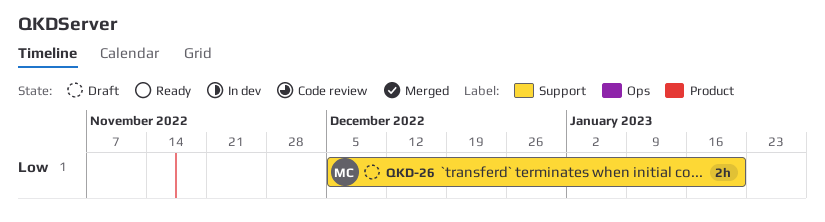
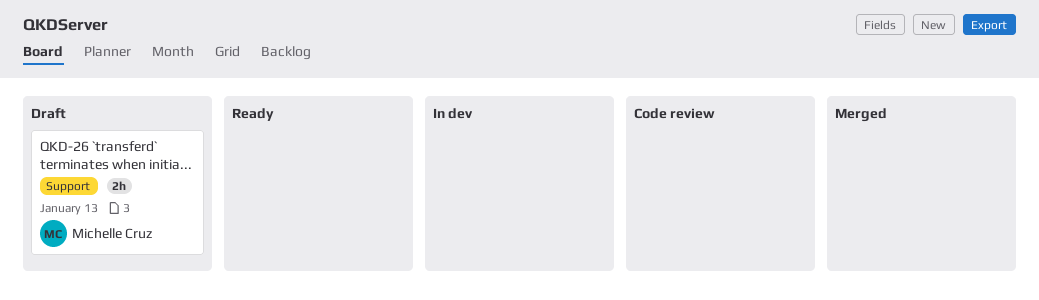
QKD-26, due: Jan 20 -> Jan 13

